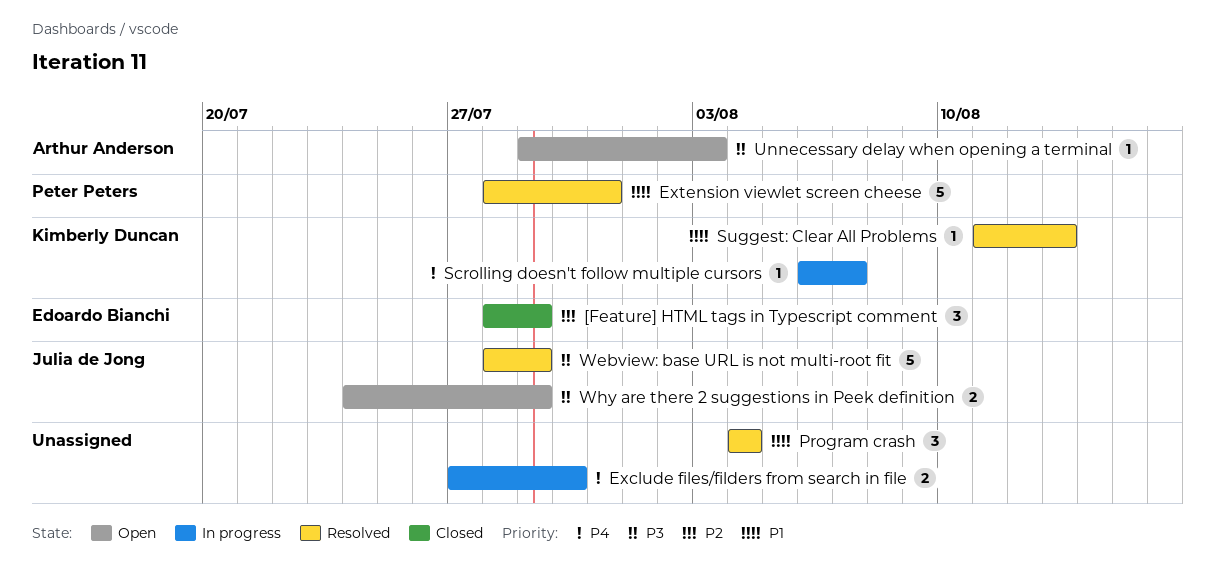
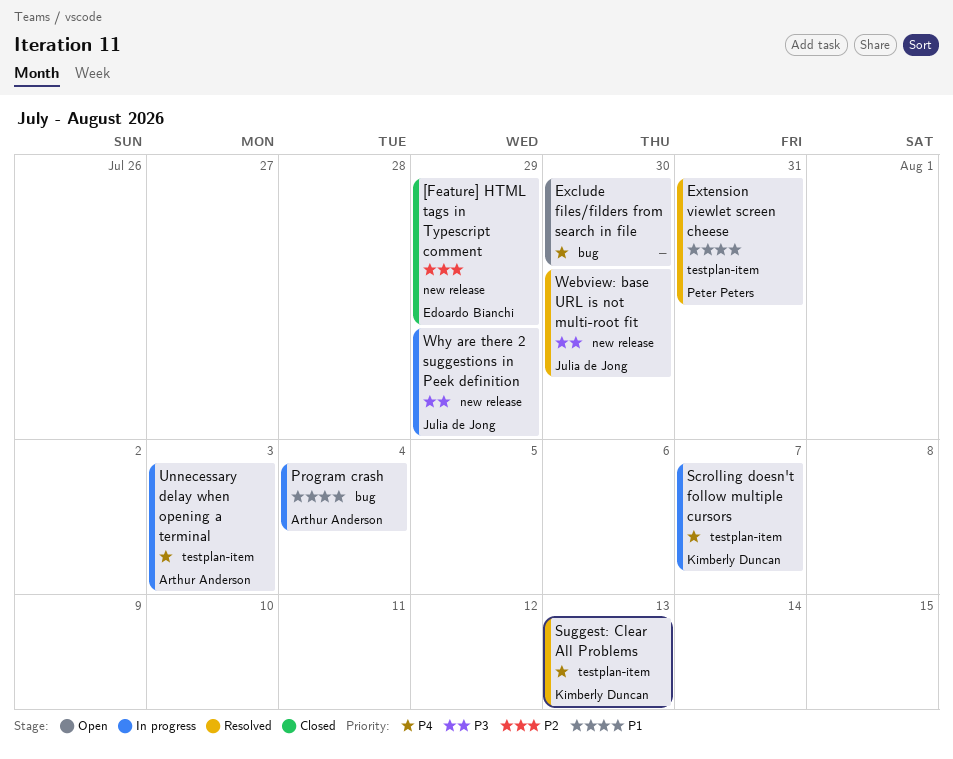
Exclude files/filders from search in file, status: In progress -> Open
Program crash, status: Resolved -> In progress
Program crash, owner: none -> Arthur Anderson
Suggest: Clear All Problems, priority: P1 -> P4
Unnecessary delay when opening a terminal, status: Open -> In progress
Unnecessary delay when opening a terminal, priority: P3 -> P4
Webview: base URL is not multi-root fit, due: Jul 29 -> Jul 30
Why are there 2 suggestions in Peek definition, status: Open -> In progress

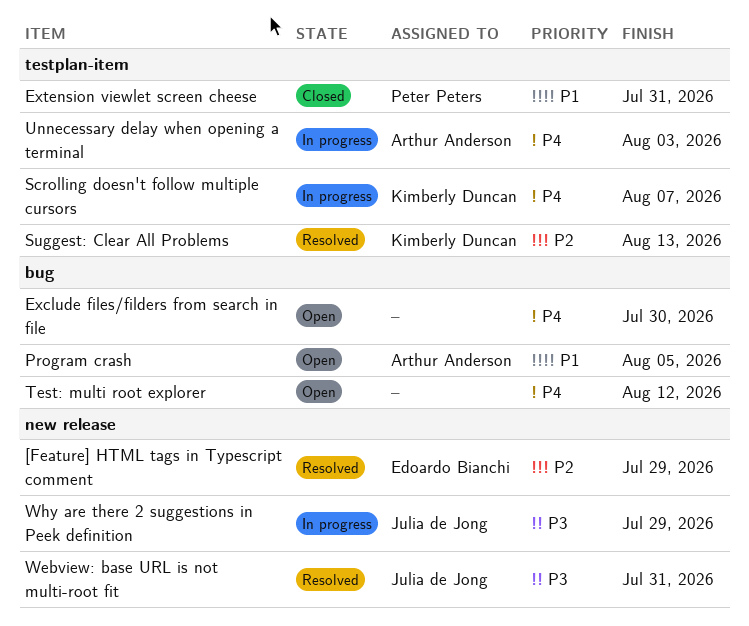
[Feature] HTML tags in Typescript comment, status: Closed -> Resolved
Extension viewlet screen cheese, status: Resolved -> Closed
Program crash, status: In progress -> Open
Program crash, due: Aug 4 -> Aug 5
Suggest: Clear All Problems, priority: P4 -> P2
Test: multi root explorer: none -> present
Webview: base URL is not multi-root fit, due: Jul 30 -> Jul 31

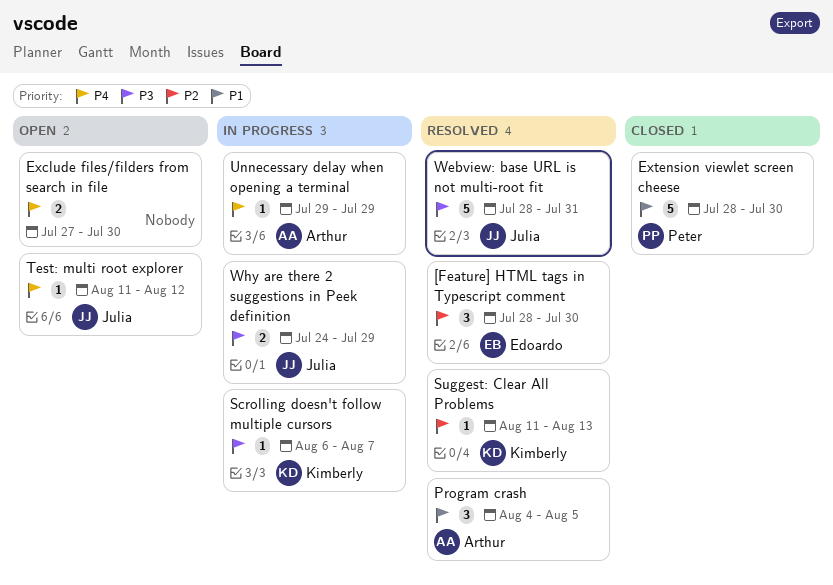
[Feature] HTML tags in Typescript comment, due: Jul 29 -> Jul 30
Extension viewlet screen cheese, due: Jul 31 -> Jul 30
Program crash, status: Open -> Resolved
Scrolling doesn't follow multiple cursors, priority: P4 -> P3
Test: multi root explorer, owner: none -> Julia de Jong
Unnecessary delay when opening a terminal, due: Aug 3 -> Jul 29

